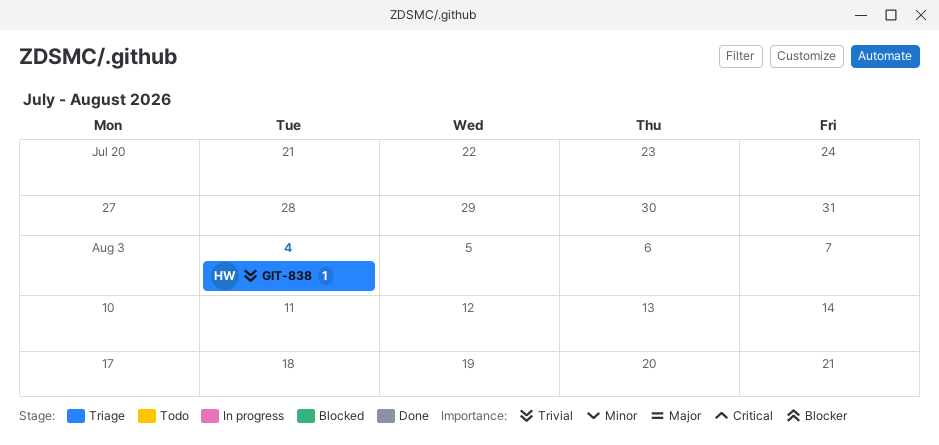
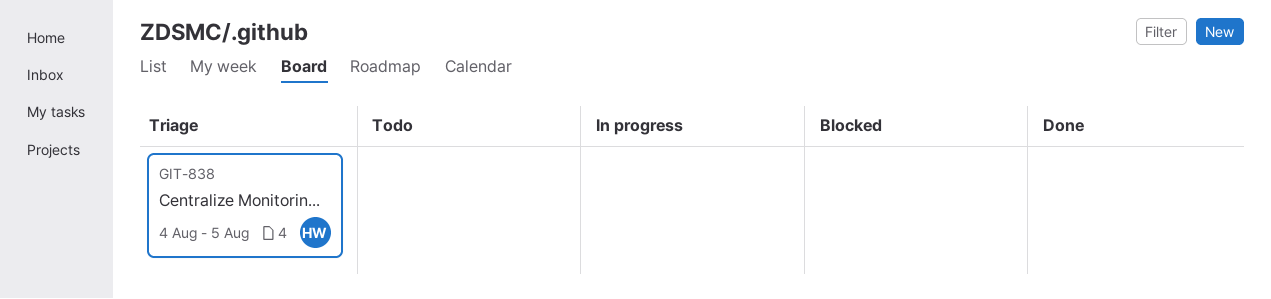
GIT-838, due: Aug 4 -> Aug 5

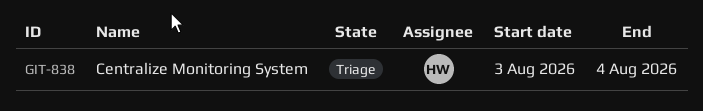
GIT-838, start: Aug 4 -> Aug 3
GIT-838, due: Aug 5 -> Aug 4

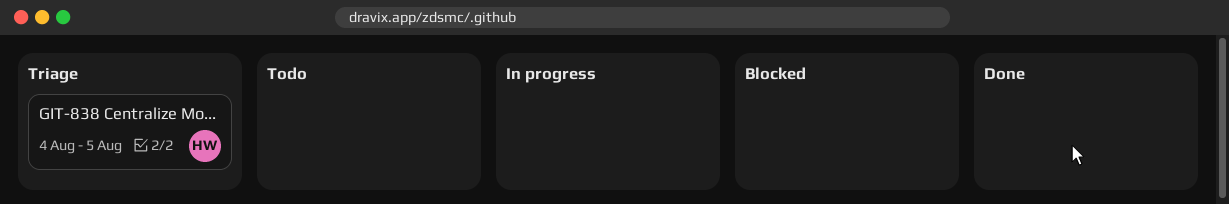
GIT-838, start: Aug 3 -> Aug 4
GIT-838, due: Aug 4 -> Aug 5

